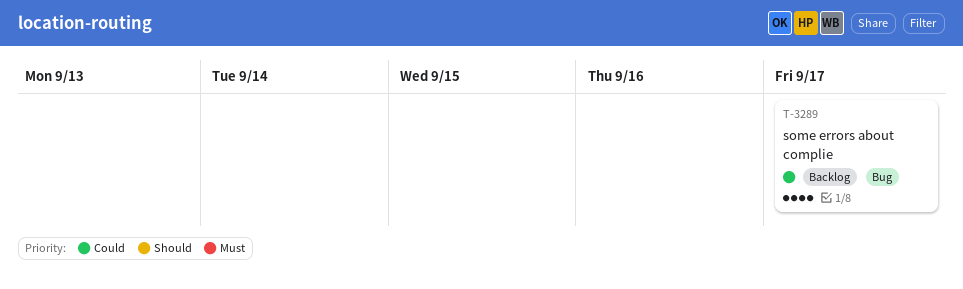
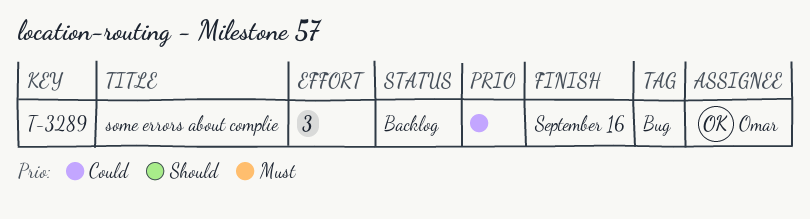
T-3289, estimate: 4 -> 3
T-3289, due: Sep 17 -> Sep 16

